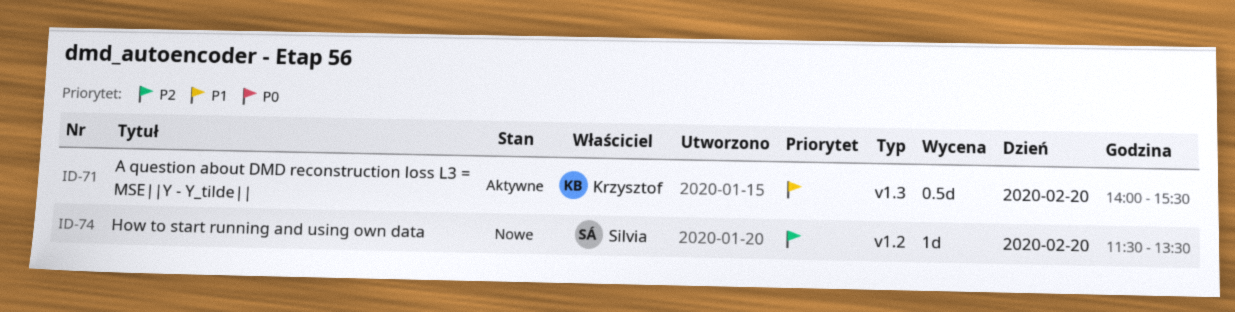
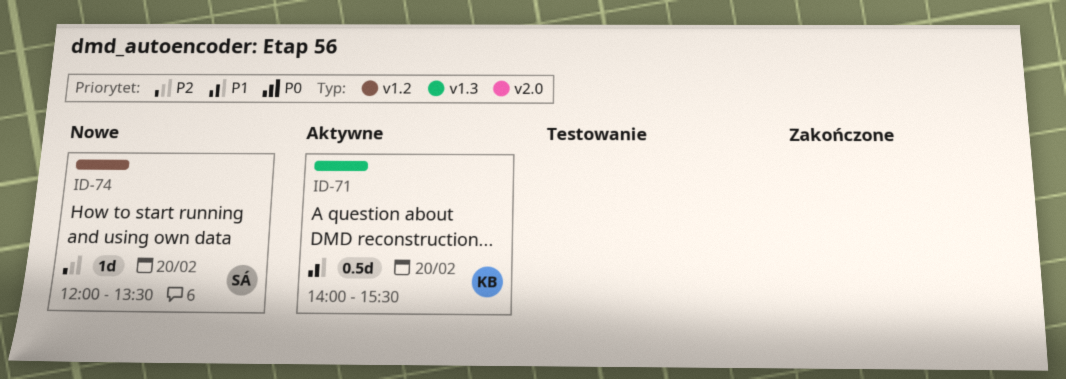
ID-74, begins: 11:30 -> 12:00

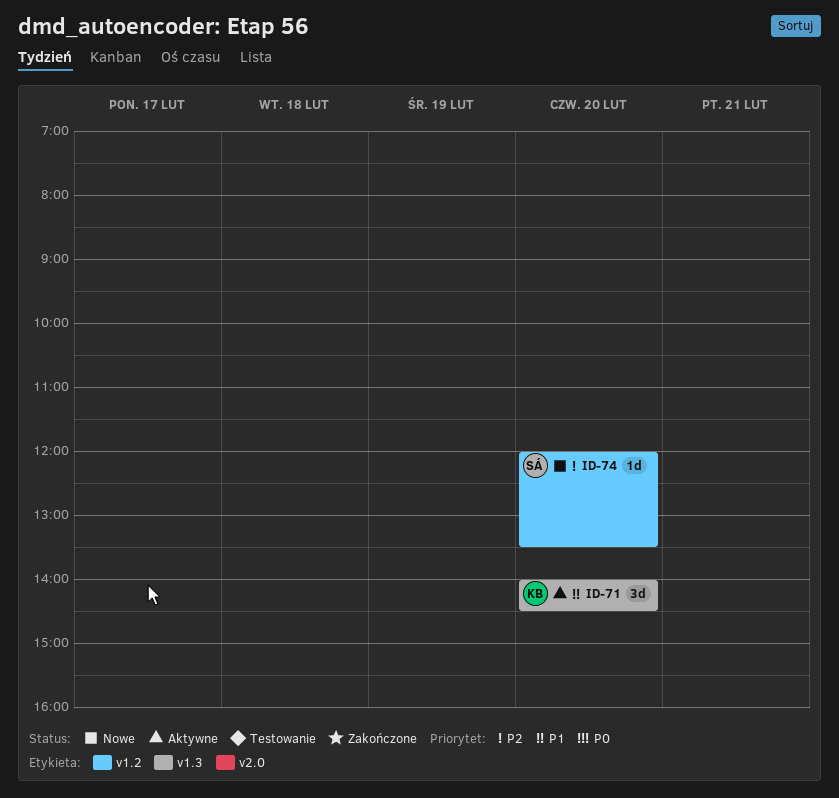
ID-71, estimate: 0.5d -> 3d
ID-71, ends: 15:30 -> 14:30

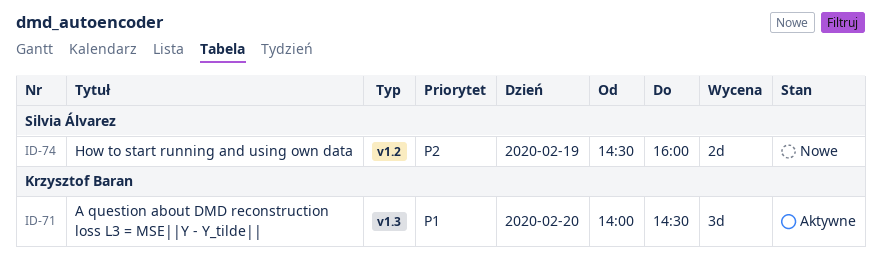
ID-74, estimate: 1d -> 2d
ID-74, day: Feb 20 -> Feb 19
ID-74, begins: 12:00 -> 14:30
ID-74, ends: 13:30 -> 16:00

